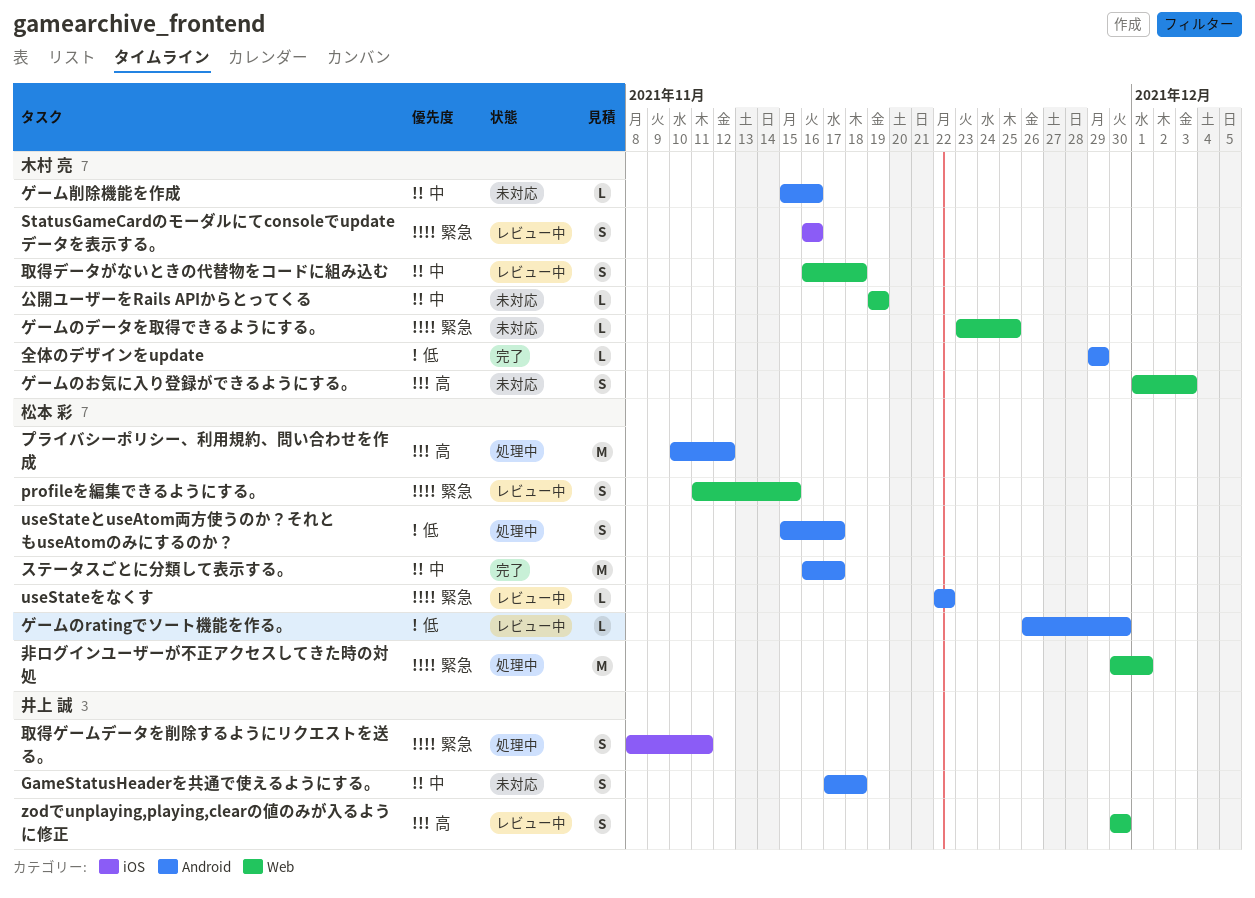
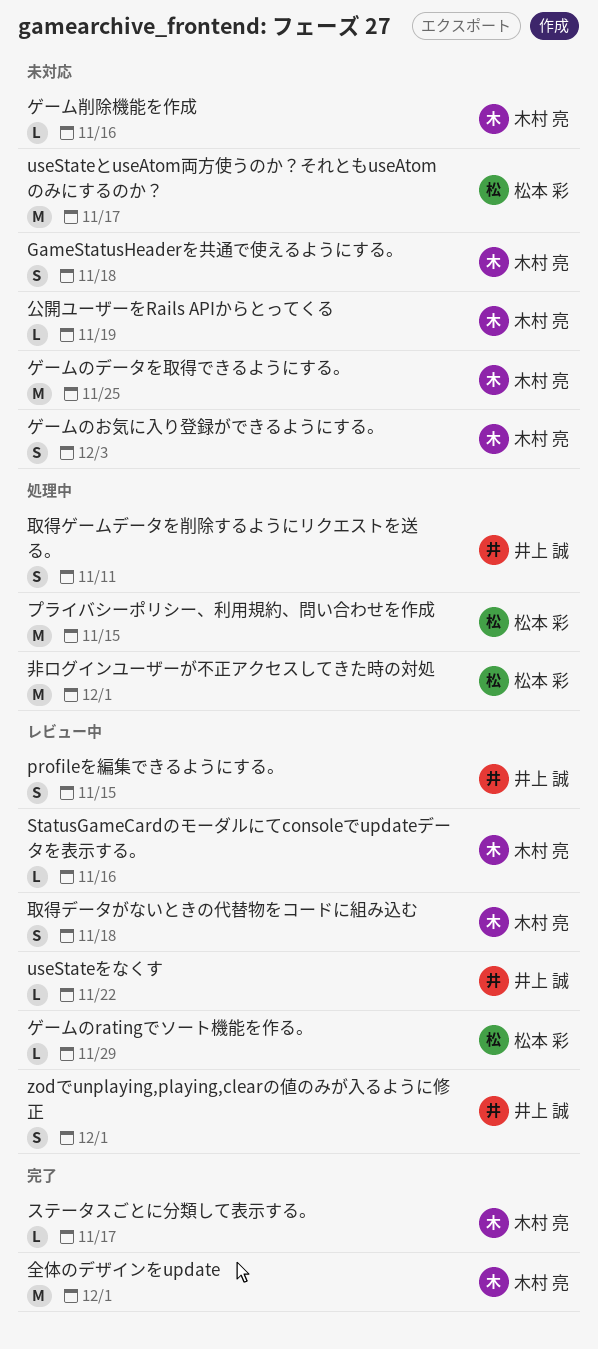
GameStatusHeaderを共通で使えるようにする。, owner: 井上 誠 -> 木村 亮
profileを編集できるようにする。, owner: 松本 彩 -> 井上 誠
StatusGameCardのモーダルにてconsoleでupdateデータを表示する。, estimate: S -> L
useStateとuseAtom両方使うのか？それともuseAtomのみにするのか？, status: 処理中 -> 未対応
useStateとuseAtom両方使うのか？それともuseAtomのみにするのか？, estimate: S -> M
useStateをなくす, owner: 松本 彩 -> 井上 誠
zodでunplaying,playing,clearの値のみが入るように修正, due: Nov 30 -> Dec 1
ゲームのratingでソート機能を作る。, due: Nov 30 -> Nov 29
ゲームのデータを取得できるようにする。, estimate: L -> M
ステータスごとに分類して表示する。, owner: 松本 彩 -> 木村 亮
ステータスごとに分類して表示する。, estimate: M -> L
プライバシーポリシー、利用規約、問い合わせを作成, due: Nov 12 -> Nov 15
全体のデザインをupdate, estimate: L -> M
全体のデザインをupdate, due: Nov 29 -> Dec 1

